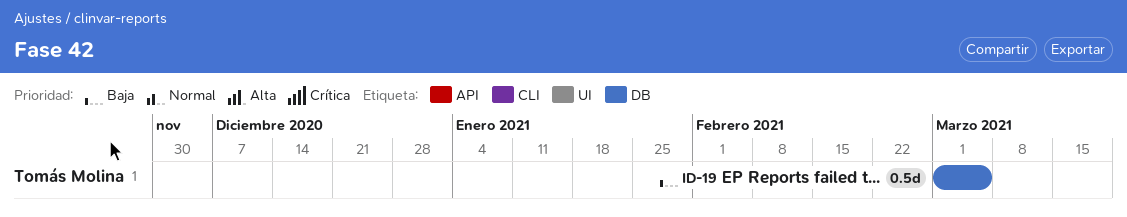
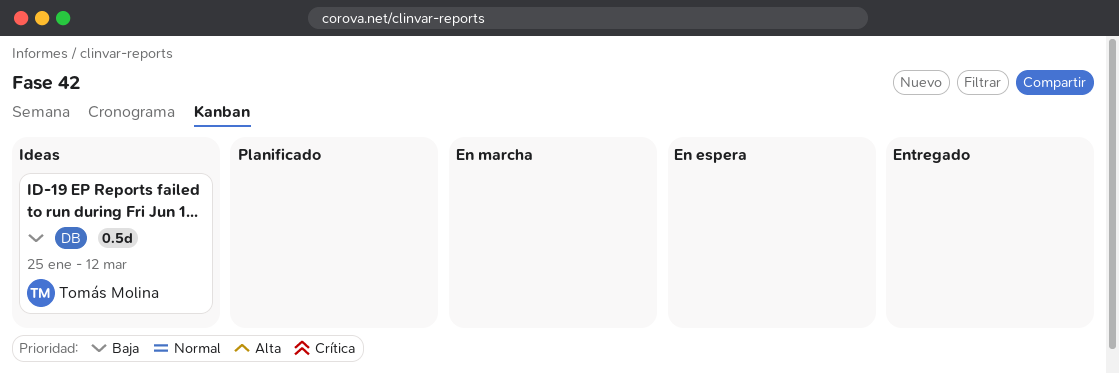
ID-19, start: Mar 1 -> Jan 25
ID-19, due: Mar 5 -> Mar 12

